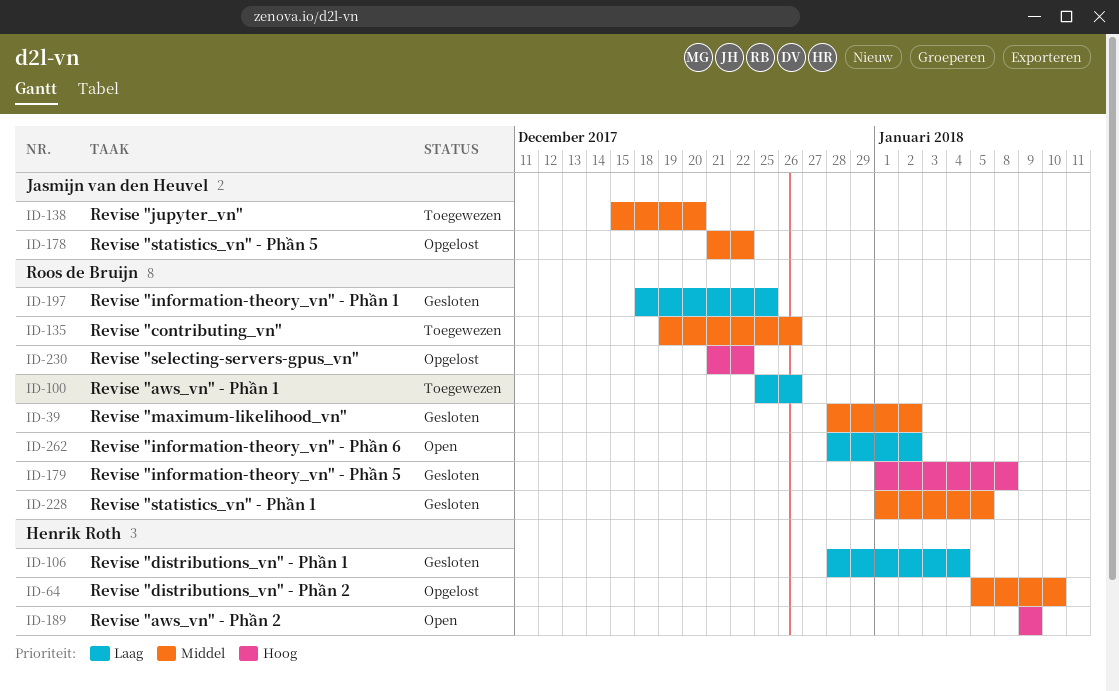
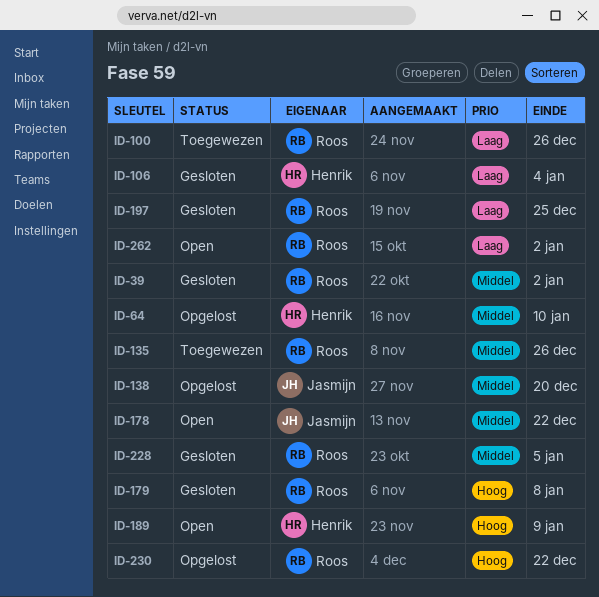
ID-138, status: Toegewezen -> Opgelost
ID-178, status: Opgelost -> Open

